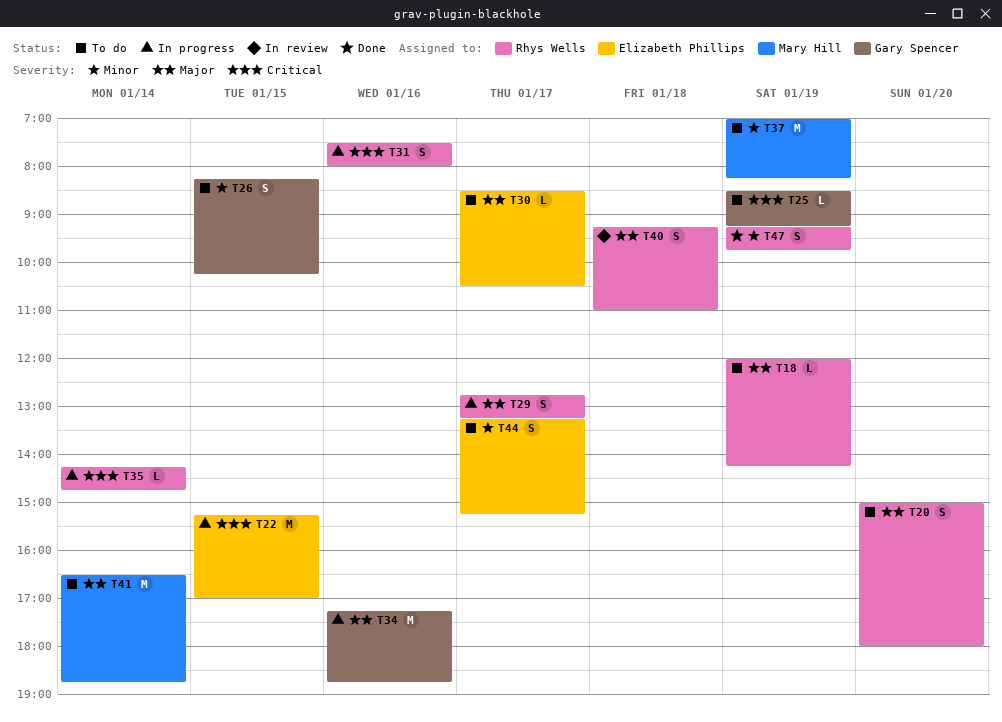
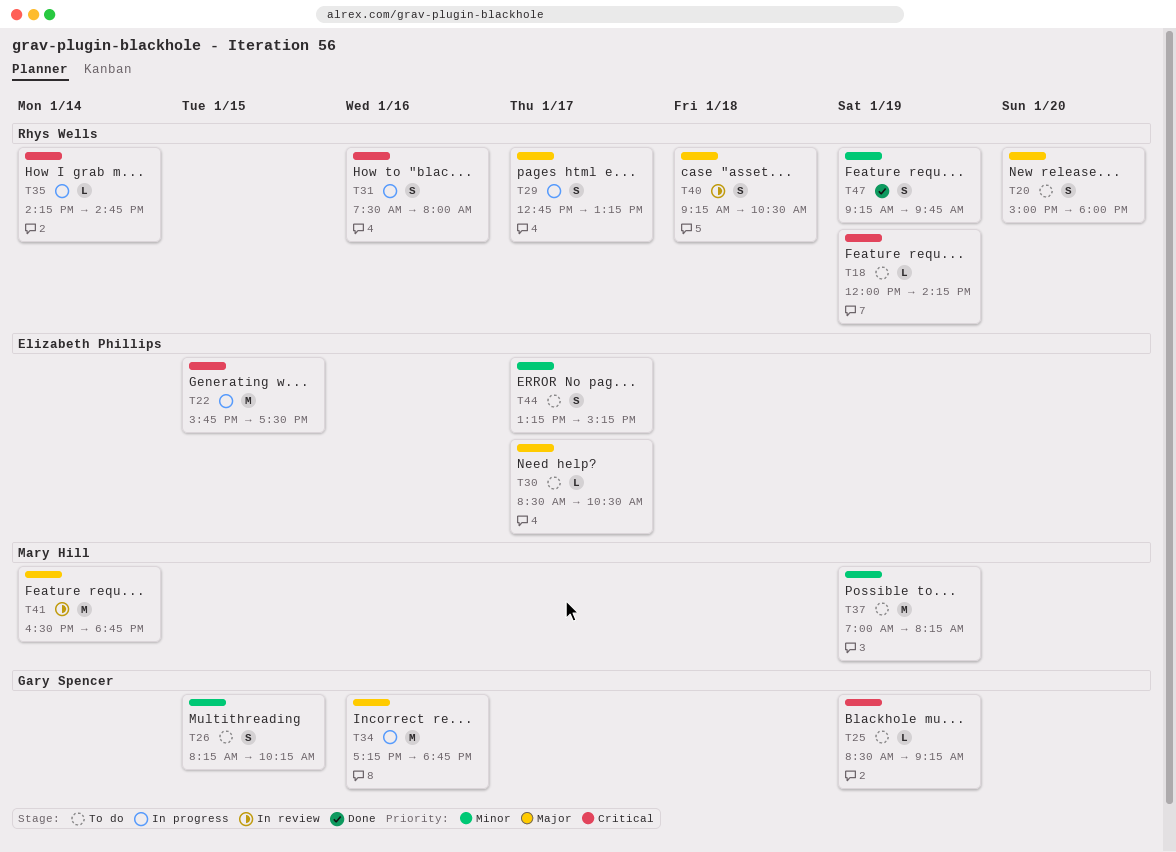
T18, priority: Major -> Critical
T22, begins: 15:15 -> 15:45
T22, ends: 17:00 -> 17:30
T40, ends: 11:00 -> 10:30
T41, status: To do -> In review

